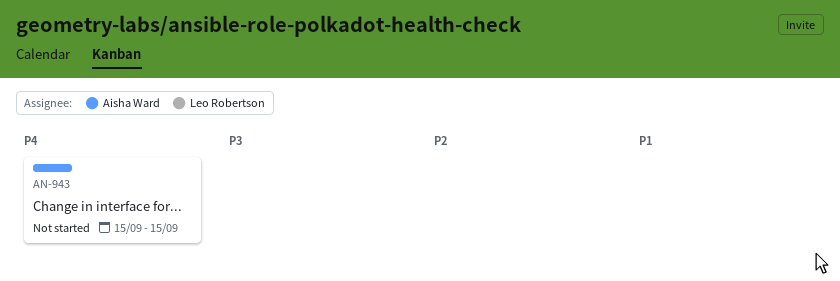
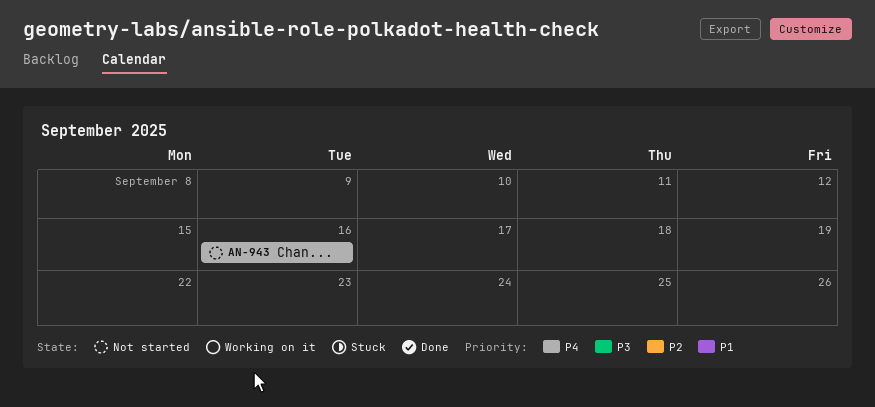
AN-943, start: Sep 15 -> Sep 16
AN-943, due: Sep 15 -> Sep 16

